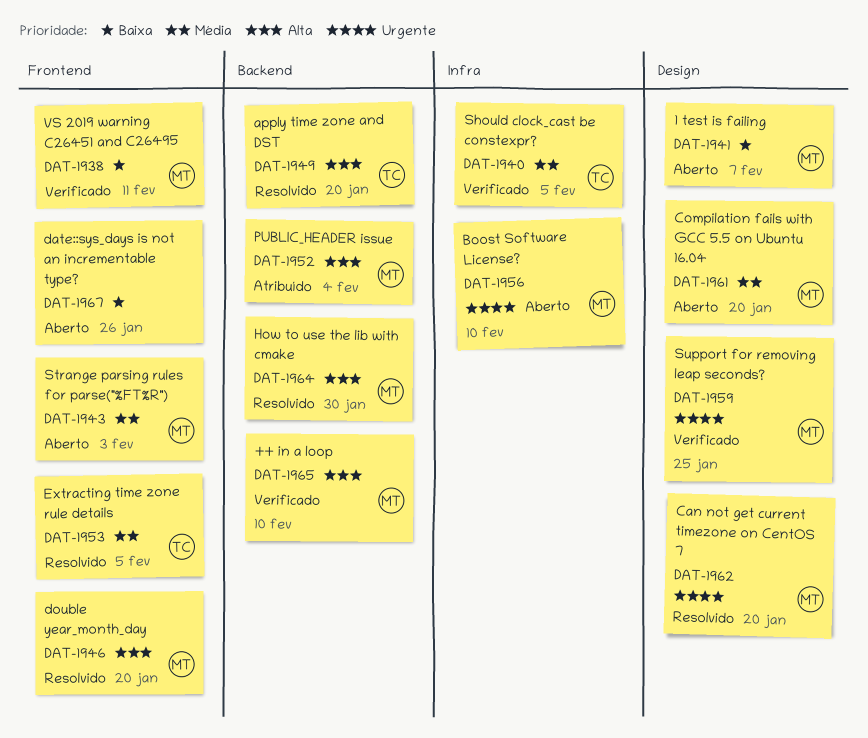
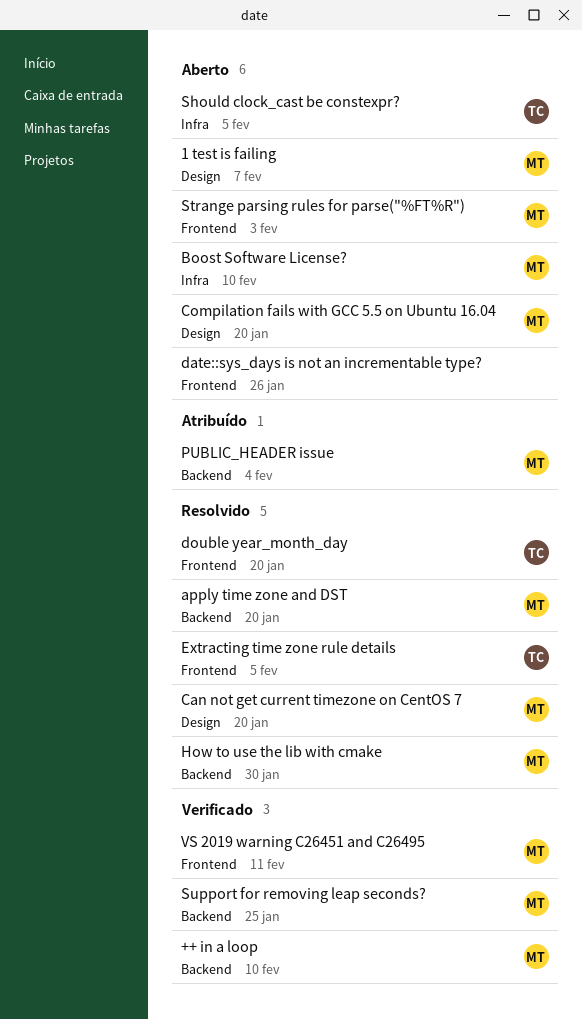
apply time zone and DST, owner: TC -> MT
double year_month_day, owner: MT -> TC
Should clock_cast be constexpr?, status: Verificado -> Aberto
Support for removing leap seconds?, label: Design -> Backend

